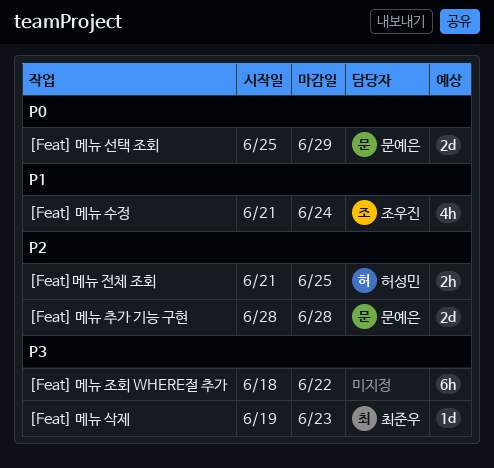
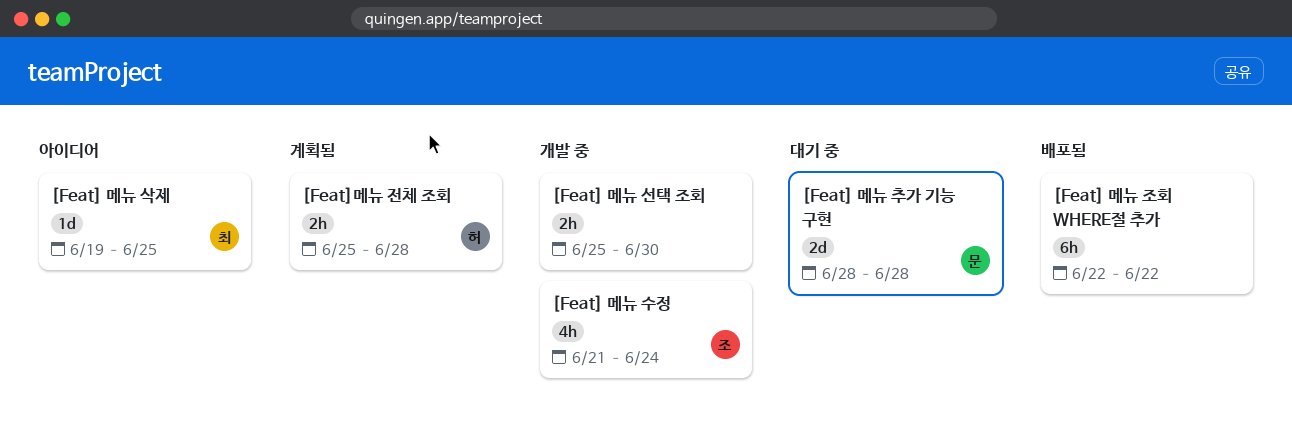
[Feat] 메뉴 삭제, due: Jun 23 -> Jun 25
[Feat] 메뉴 선택 조회, owner: 문예은 -> none
[Feat] 메뉴 선택 조회, estimate: 2d -> 2h
[Feat] 메뉴 선택 조회, due: Jun 29 -> Jun 30
[Feat] 메뉴 조회 WHERE절 추가, start: Jun 18 -> Jun 22
[Feat]메뉴 전체 조회, start: Jun 21 -> Jun 25
[Feat]메뉴 전체 조회, due: Jun 25 -> Jun 28

